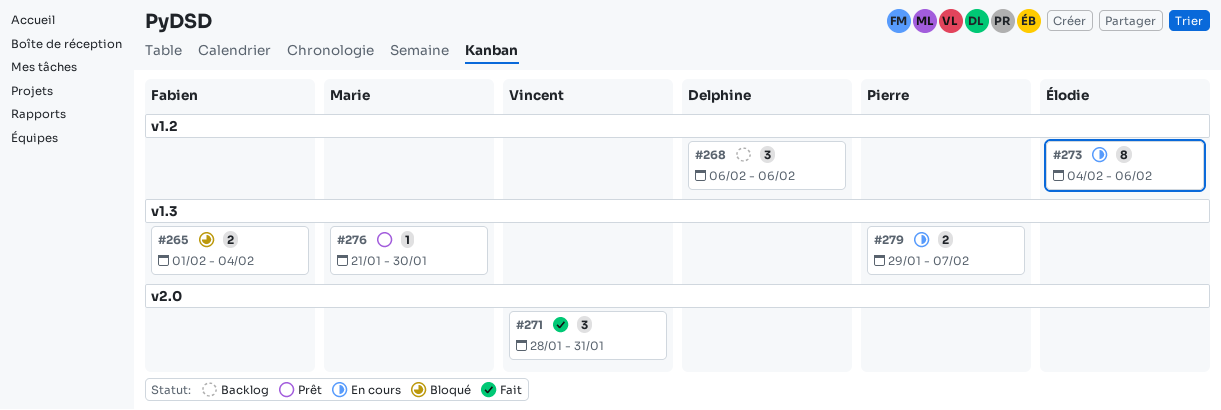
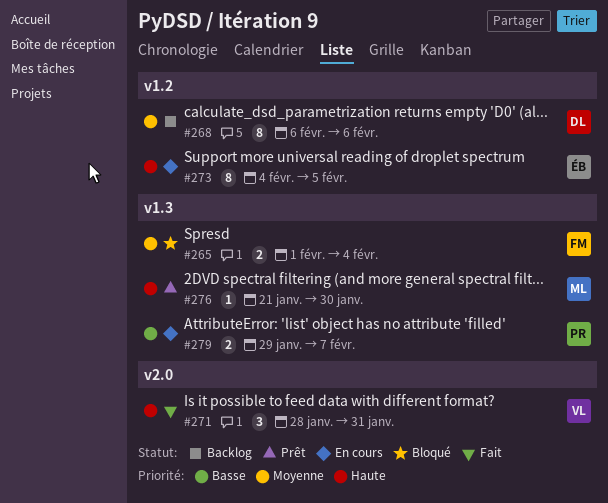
#268, estimate: 3 -> 8
#273, due: Feb 6 -> Feb 5

